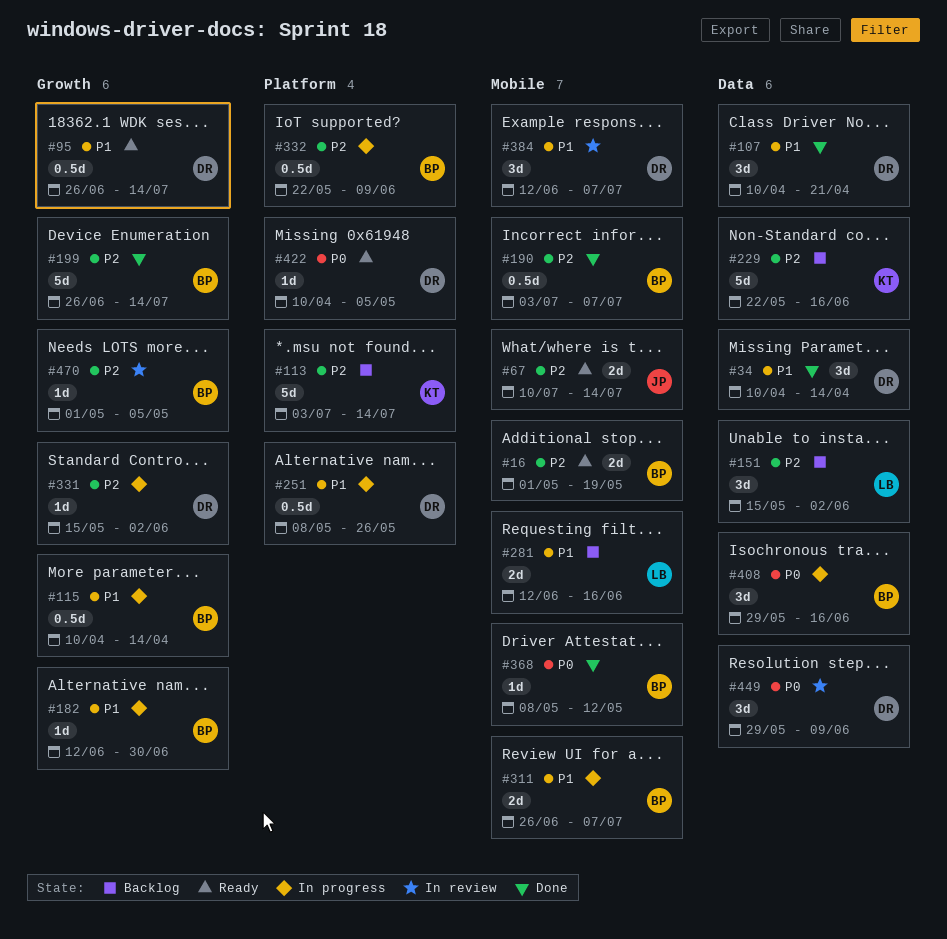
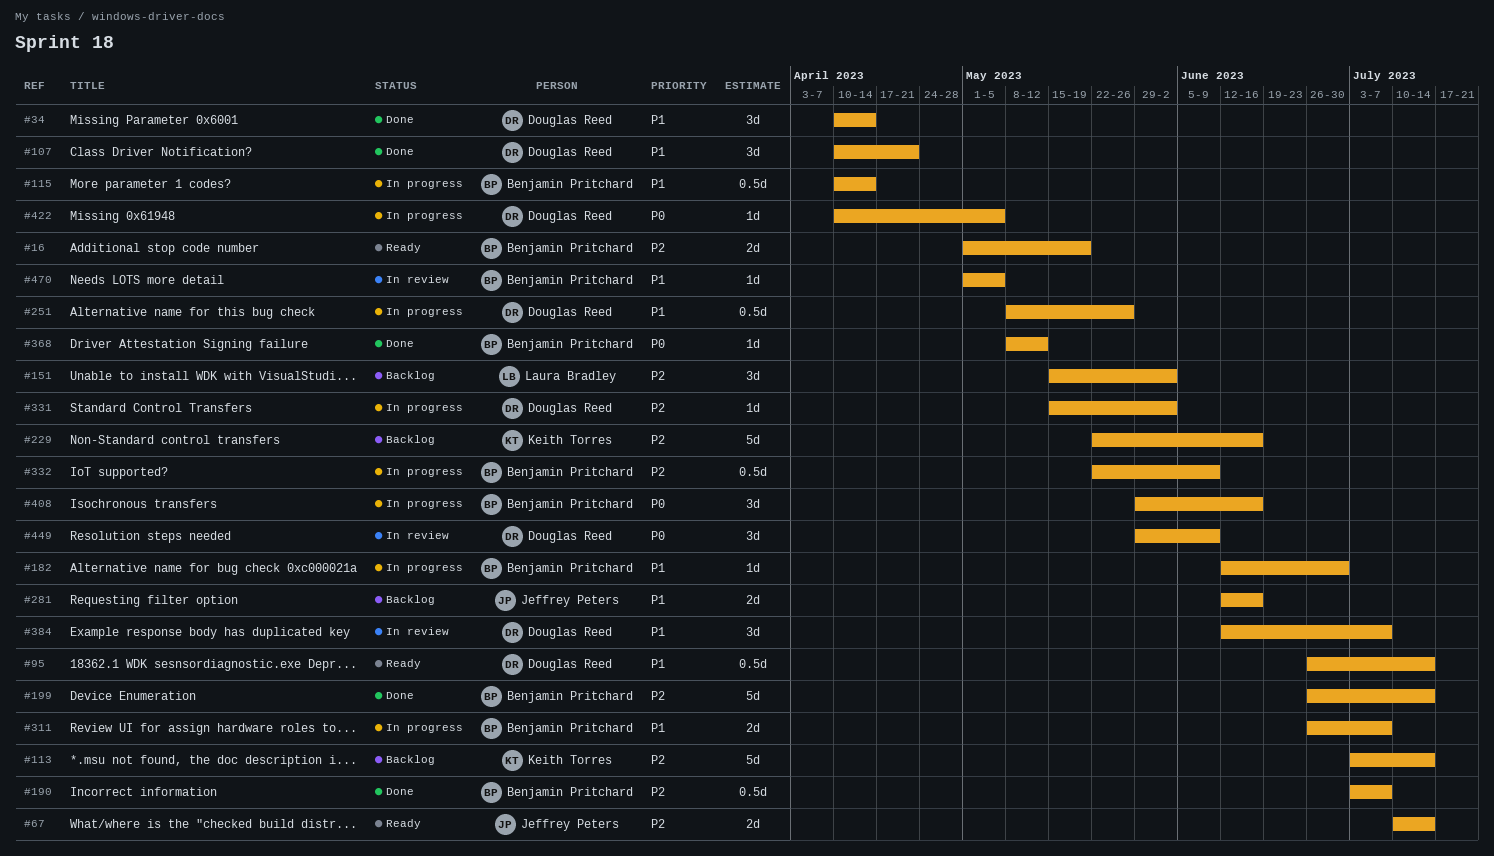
#281, owner: Laura Bradley -> Jeffrey Peters
#422, status: Ready -> In progress
#470, priority: P2 -> P1

